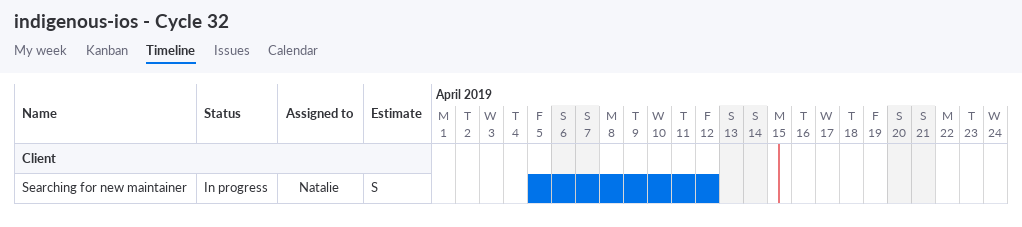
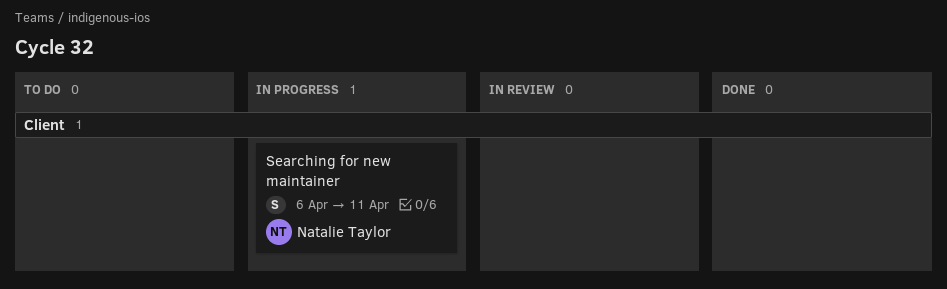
Searching for new maintainer, start: Apr 5 -> Apr 6
Searching for new maintainer, due: Apr 12 -> Apr 11

